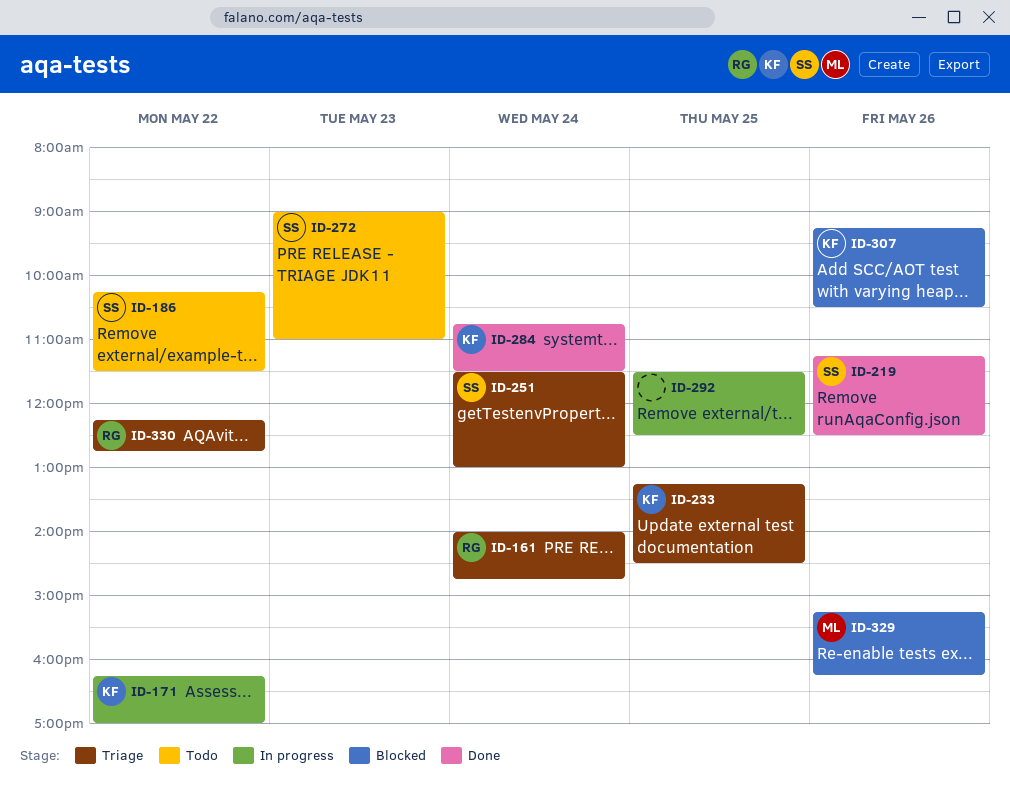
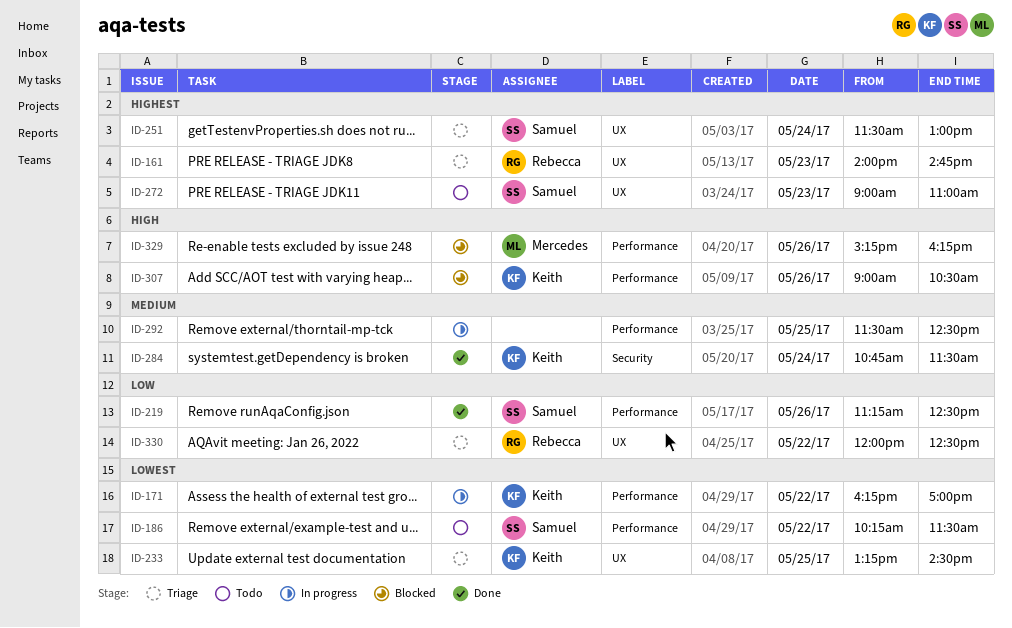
ID-161, day: May 24 -> May 23
ID-307, begins: 09:15 -> 09:00
ID-330, begins: 12:15 -> 12:00
ID-330, ends: 12:45 -> 12:30

